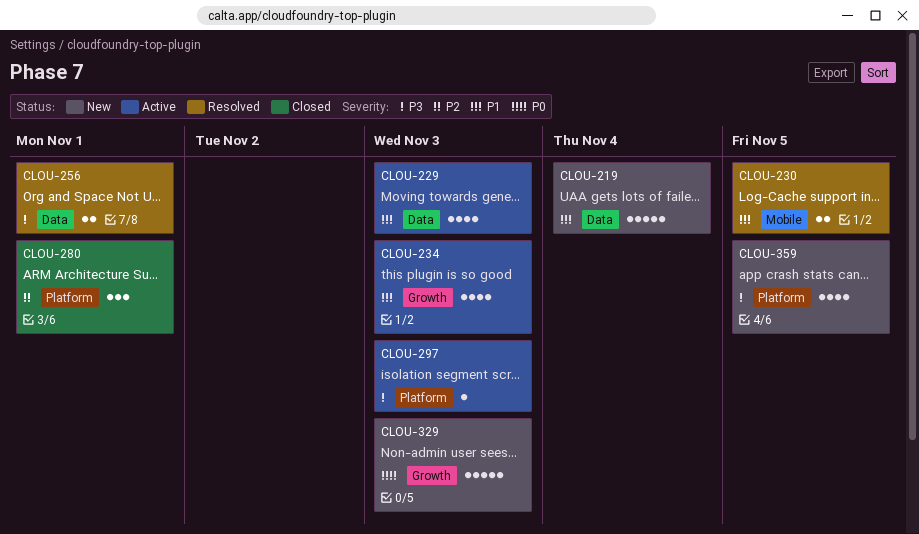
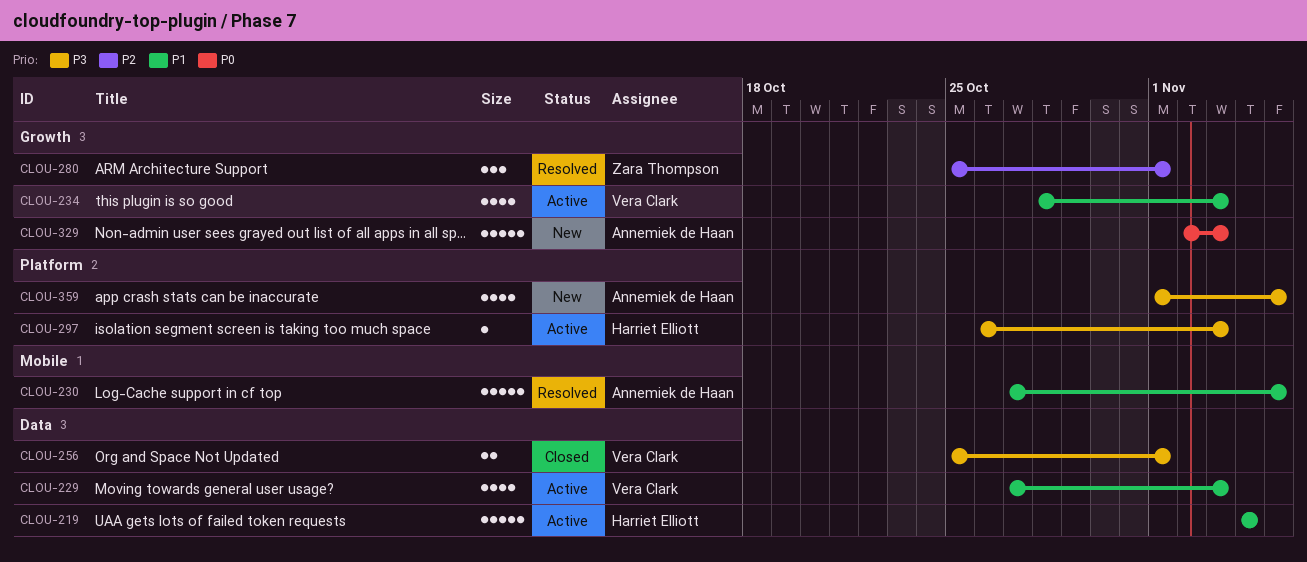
CLOU-219, status: New -> Active
CLOU-230, estimate: 2 -> 5
CLOU-256, status: Resolved -> Closed
CLOU-280, status: Closed -> Resolved
CLOU-280, label: Platform -> Growth

